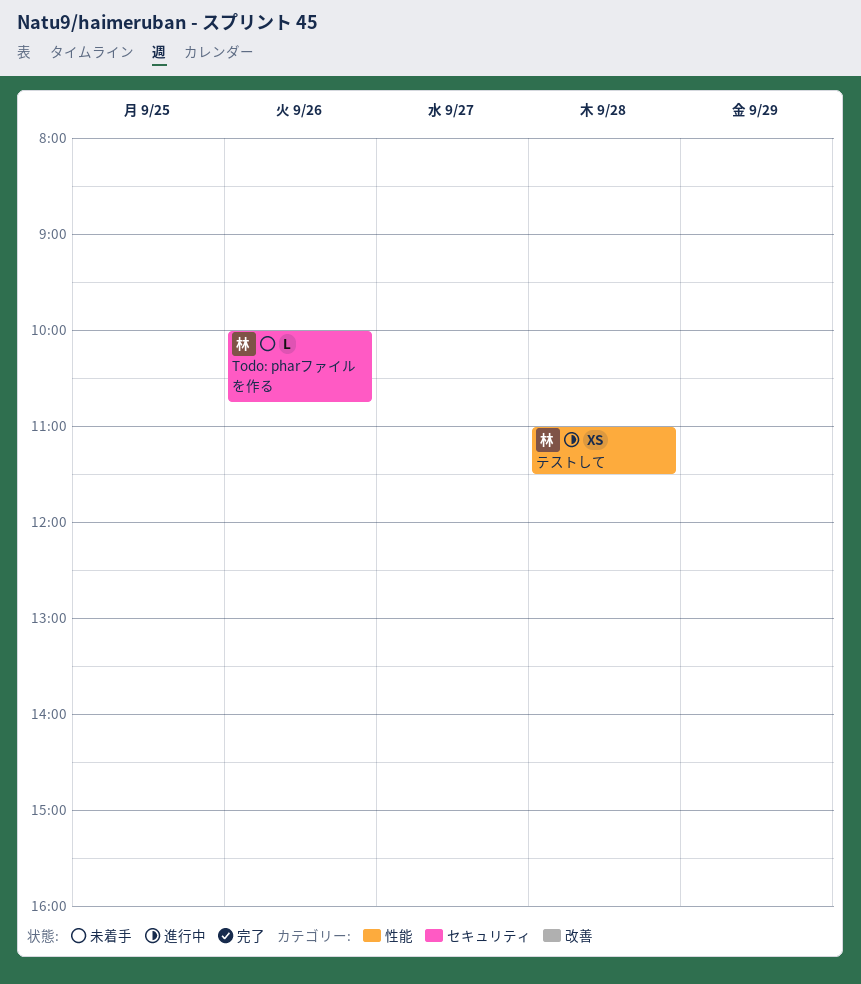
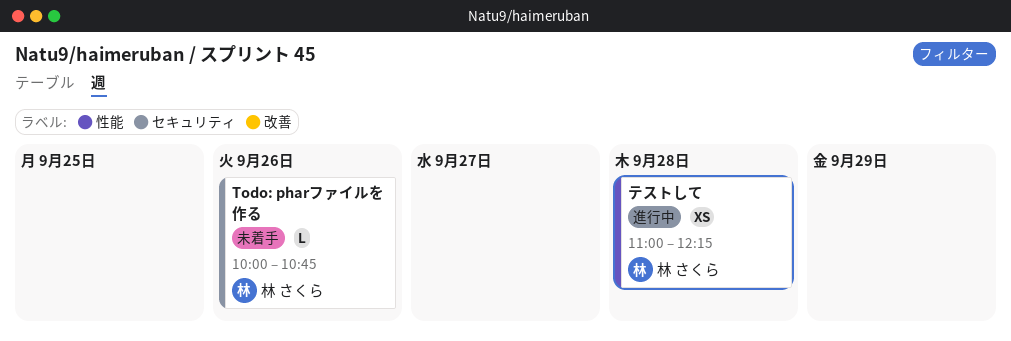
テストして, ends: 11:30 -> 12:15

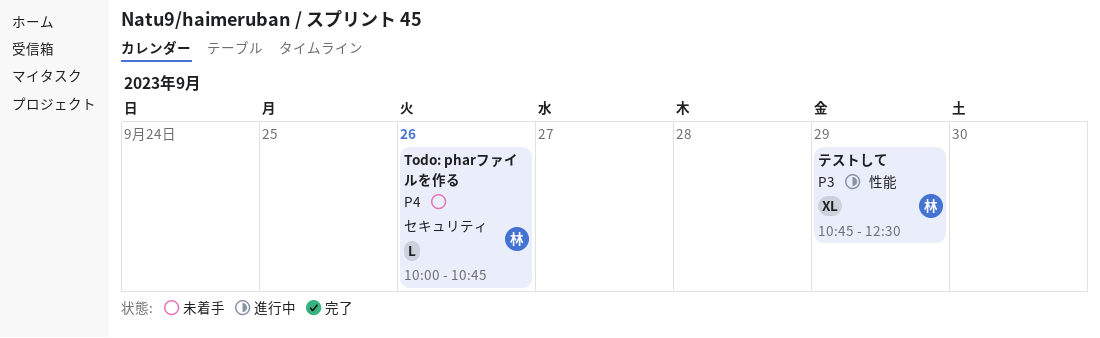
テストして, estimate: XS -> XL
テストして, day: Sep 28 -> Sep 29
テストして, begins: 11:00 -> 10:45
テストして, ends: 12:15 -> 12:30

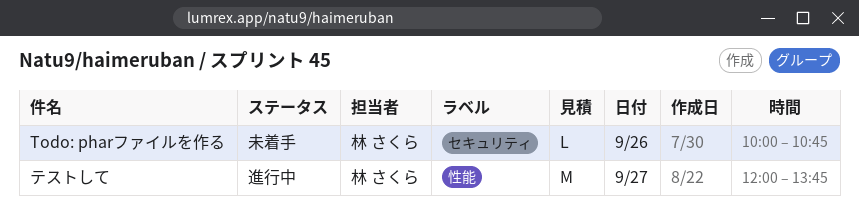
テストして, estimate: XL -> M
テストして, day: Sep 29 -> Sep 27
テストして, begins: 10:45 -> 12:00
テストして, ends: 12:30 -> 13:45

